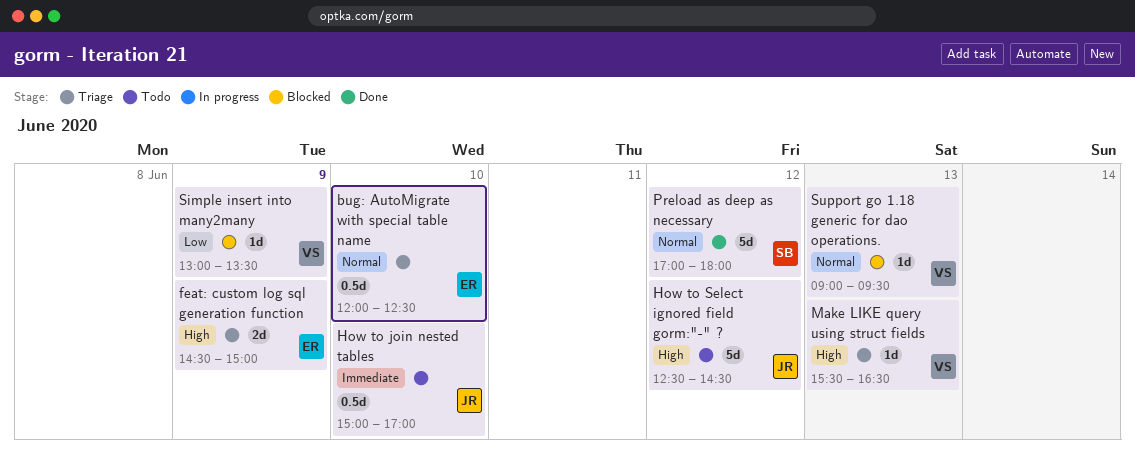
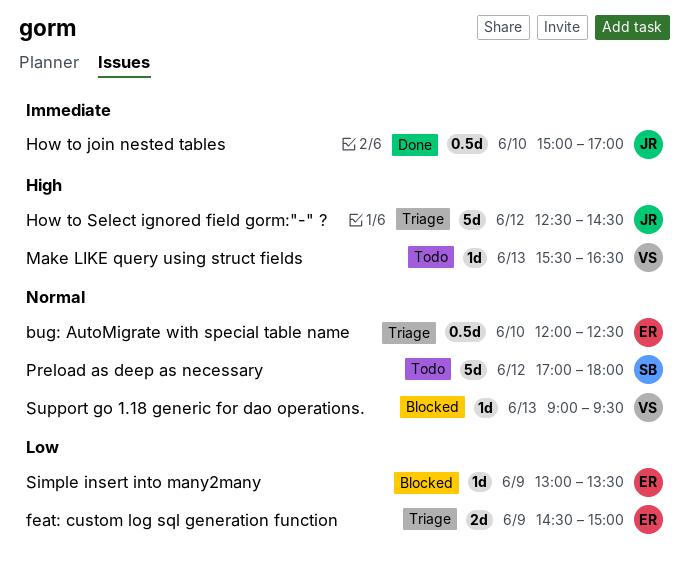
feat: custom log sql generation function, priority: High -> Low
How to join nested tables, status: Todo -> Done
How to Select ignored field gorm:"-" ?, status: Todo -> Triage
Make LIKE query using struct fields, status: Triage -> Todo
Preload as deep as necessary, status: Done -> Todo
Simple insert into many2many, owner: VS -> ER

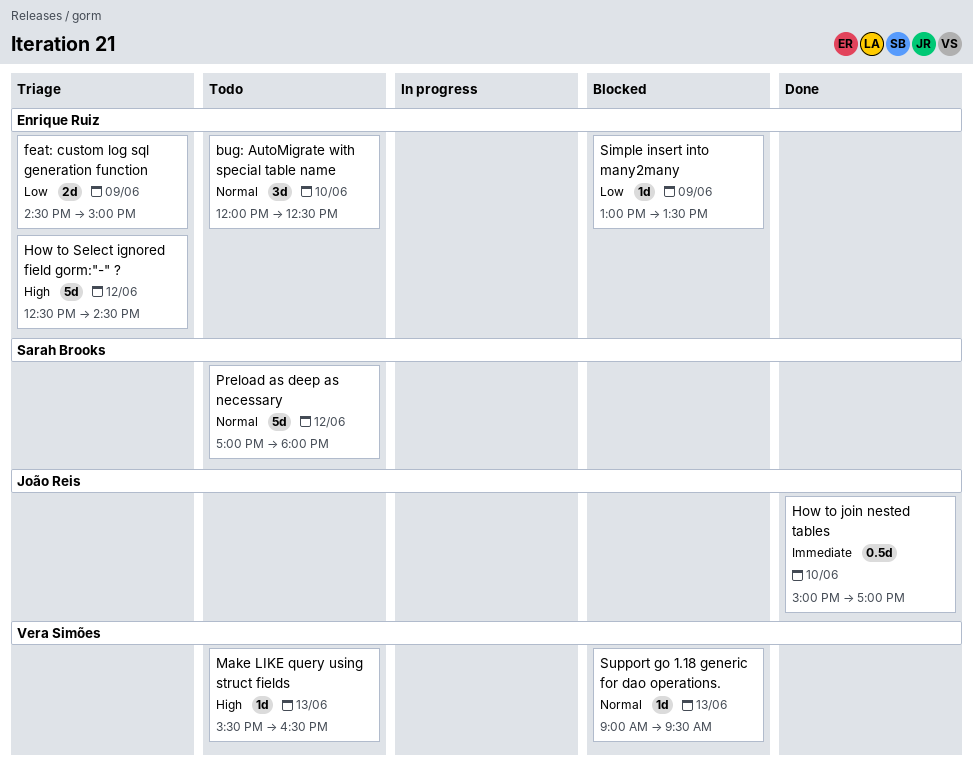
bug: AutoMigrate with special table name, status: Triage -> Todo
bug: AutoMigrate with special table name, estimate: 0.5d -> 3d
How to Select ignored field gorm:"-" ?, owner: João Reis -> Enrique Ruiz

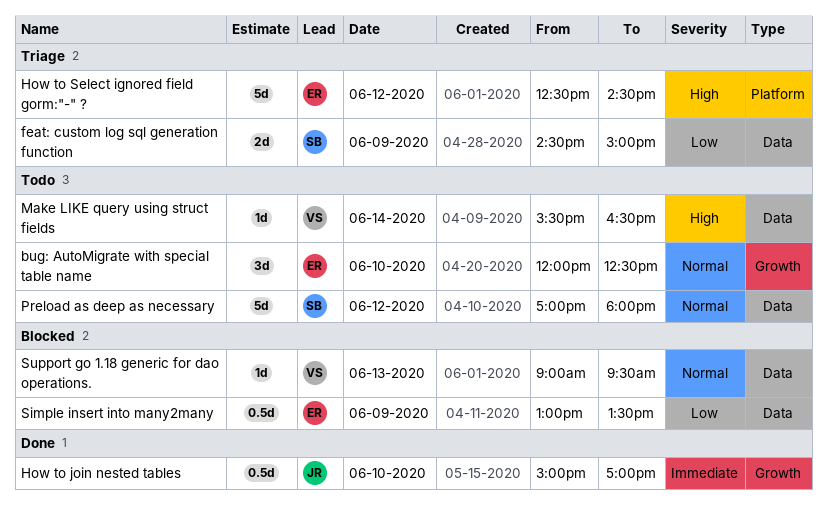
feat: custom log sql generation function, owner: Enrique Ruiz -> Sarah Brooks
Make LIKE query using struct fields, day: Jun 13 -> Jun 14
Simple insert into many2many, estimate: 1d -> 0.5d

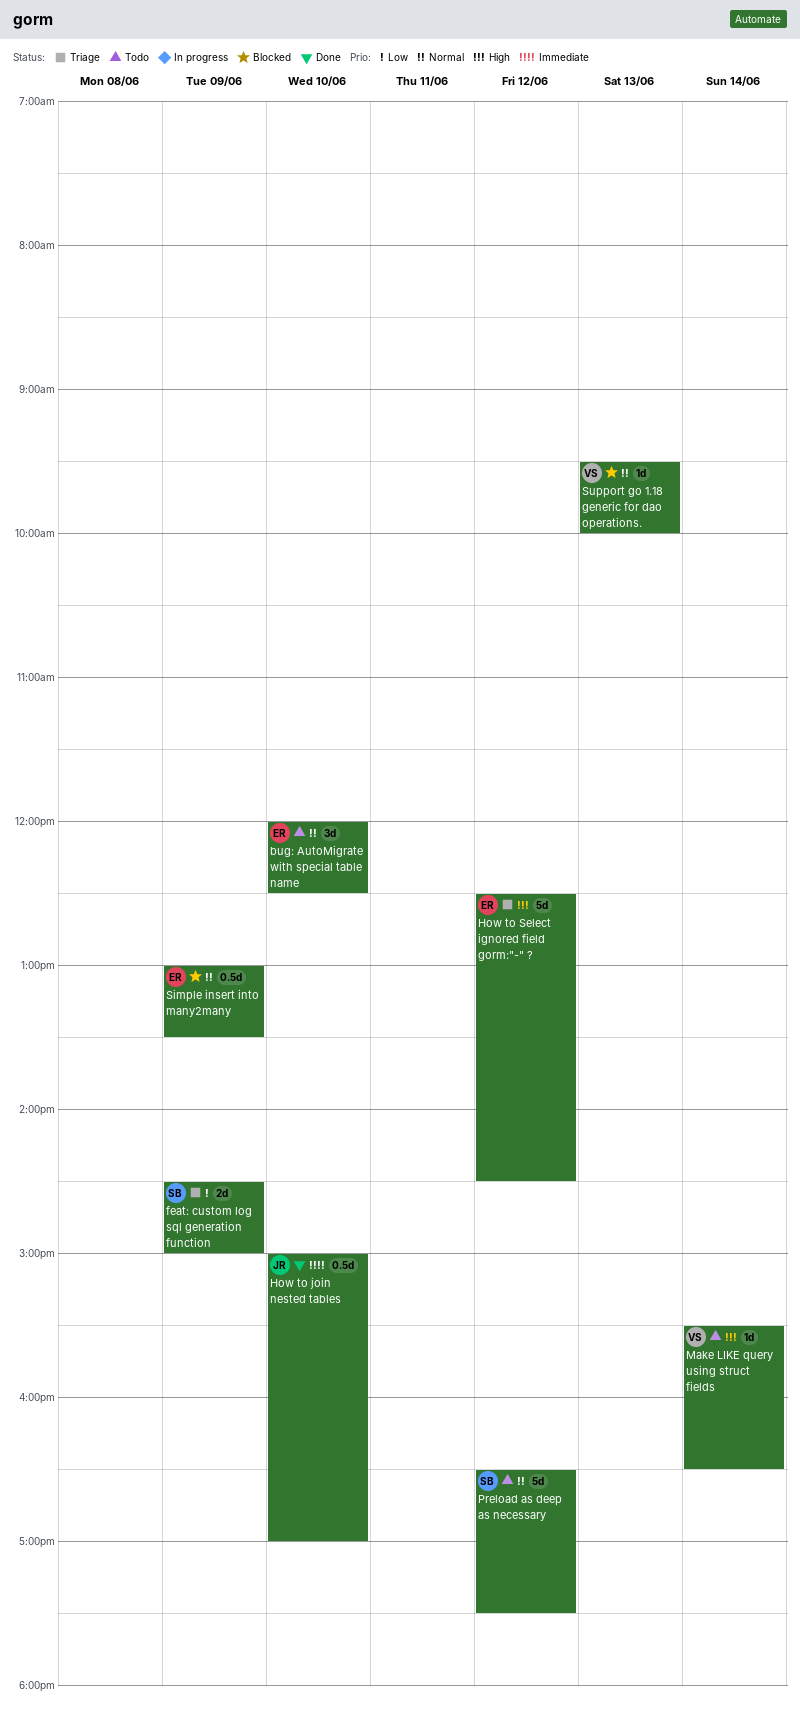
Preload as deep as necessary, begins: 17:00 -> 16:30
Preload as deep as necessary, ends: 18:00 -> 17:30
Simple insert into many2many, priority: Low -> Normal
Support go 1.18 generic for dao operations., begins: 09:00 -> 09:30
Support go 1.18 generic for dao operations., ends: 09:30 -> 10:00

